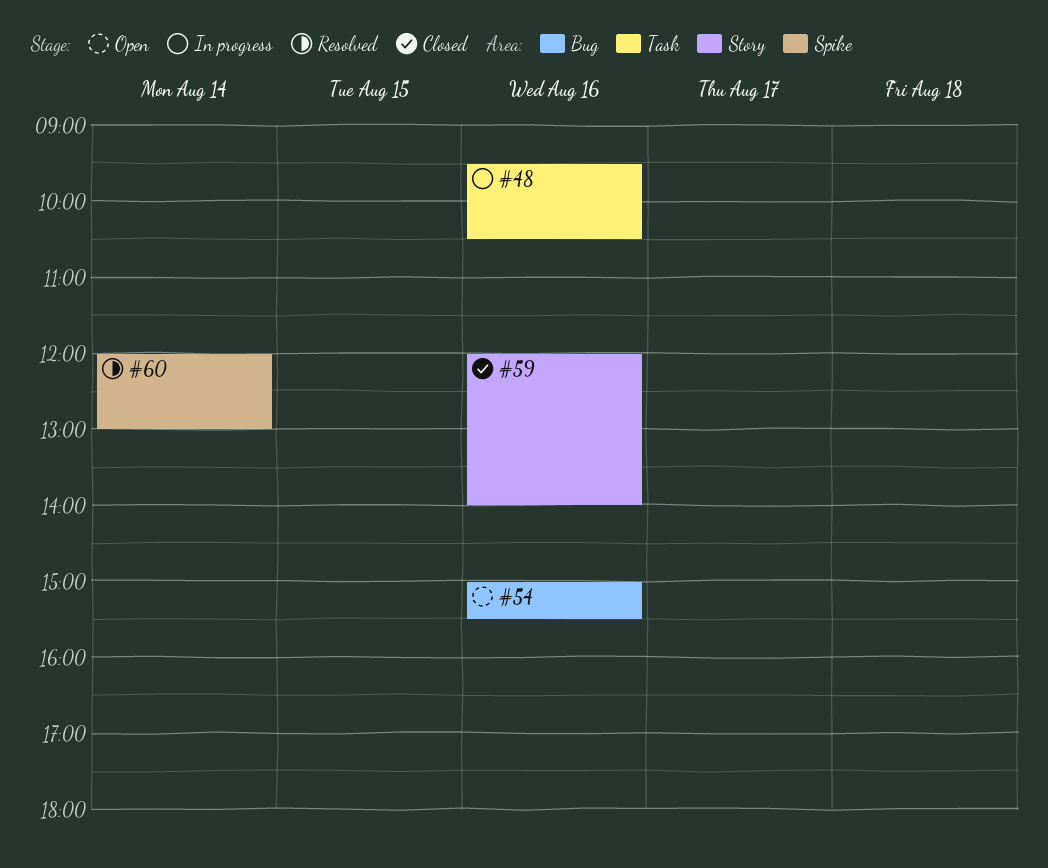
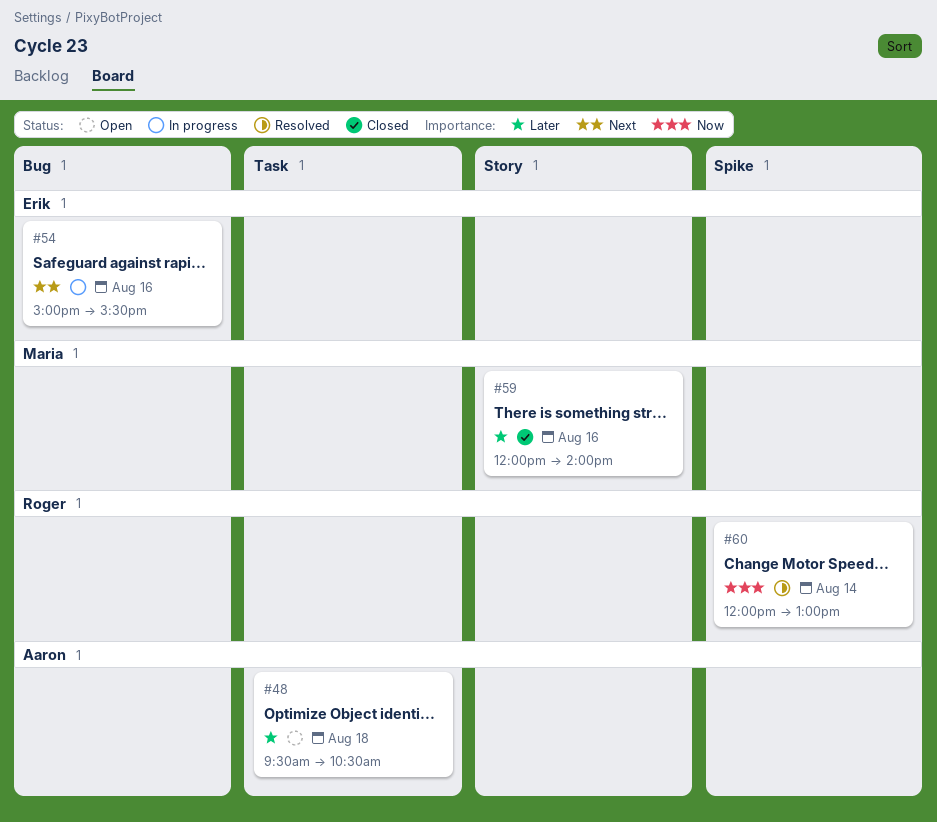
#48, status: In progress -> Open
#48, day: Aug 16 -> Aug 18
#54, status: Open -> In progress

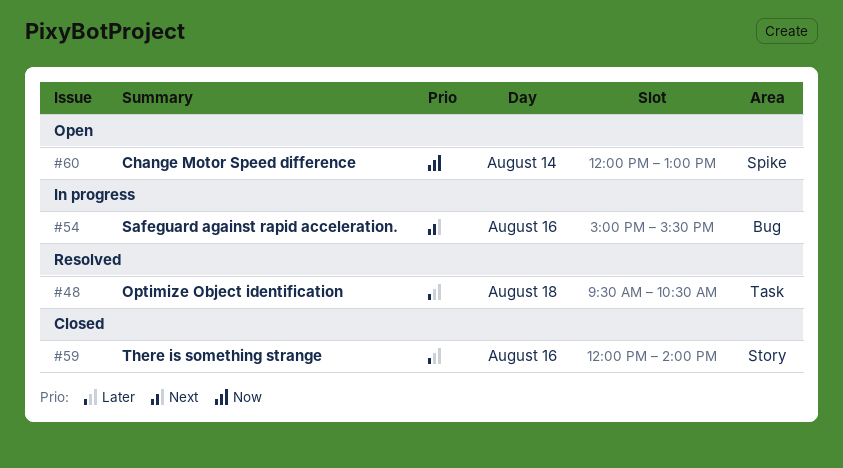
#48, status: Open -> Resolved
#60, status: Resolved -> Open

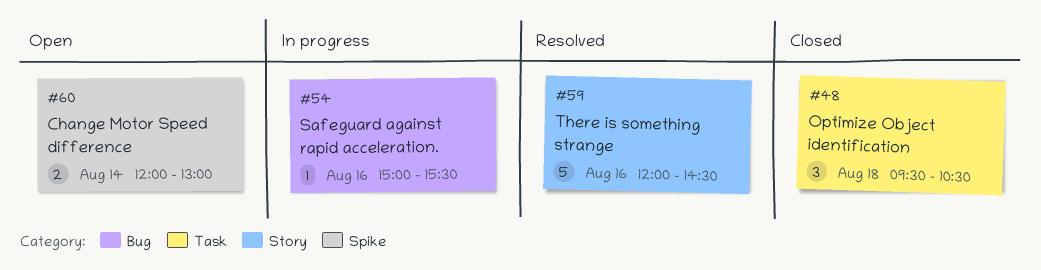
#48, status: Resolved -> Closed
#59, status: Closed -> Resolved
#59, ends: 14:00 -> 14:30

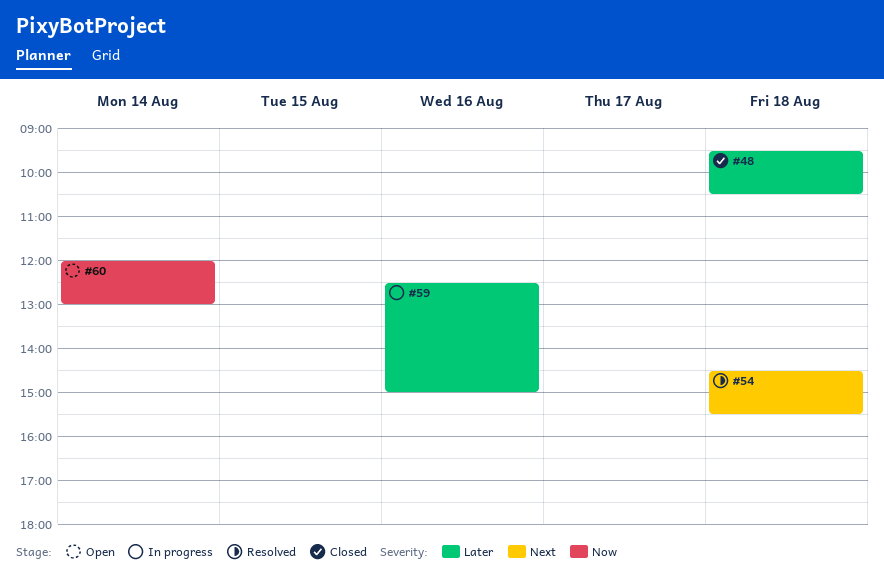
#54, status: In progress -> Resolved
#54, day: Aug 16 -> Aug 18
#54, begins: 15:00 -> 14:30
#59, status: Resolved -> In progress
#59, begins: 12:00 -> 12:30
#59, ends: 14:30 -> 15:00

